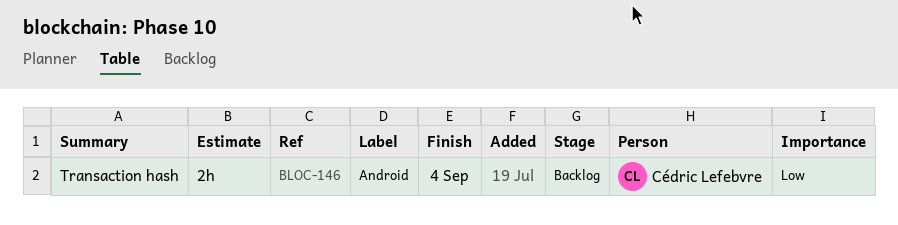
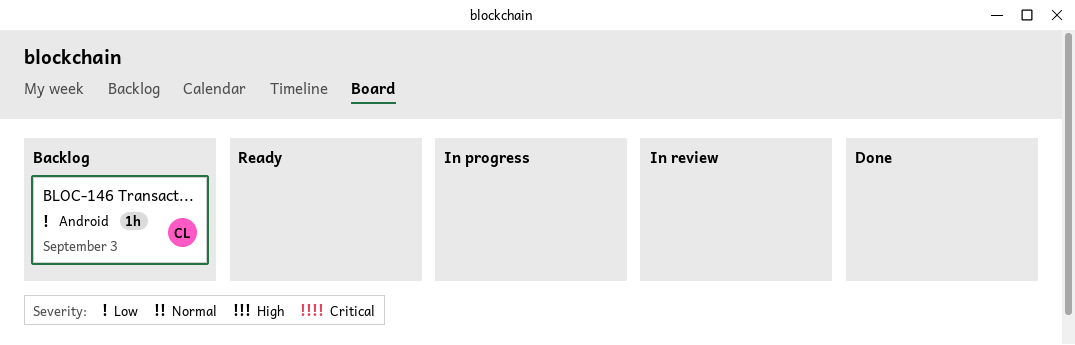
BLOC-146, estimate: 2h -> 1h
BLOC-146, due: Sep 4 -> Sep 3

